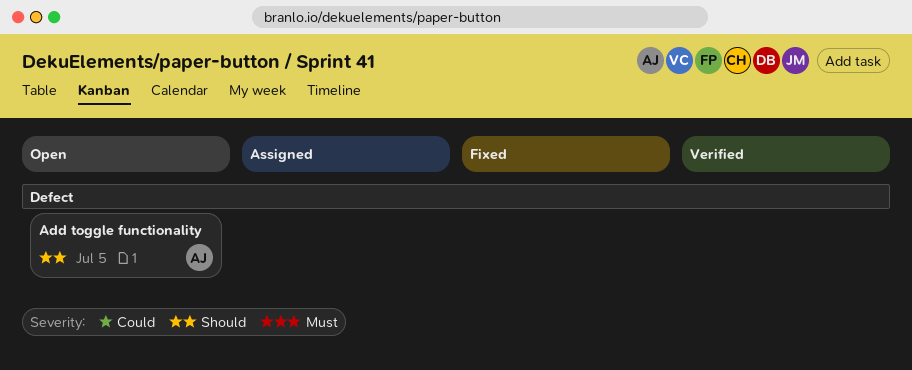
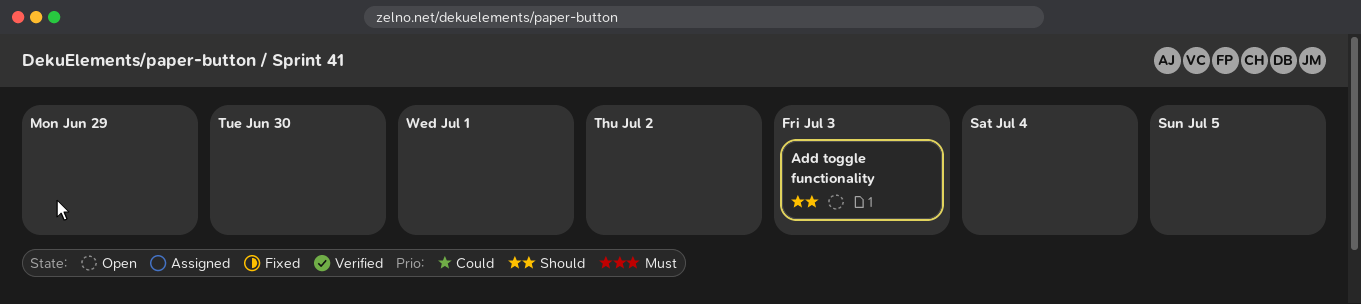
Add toggle functionality, due: Jul 5 -> Jul 3

